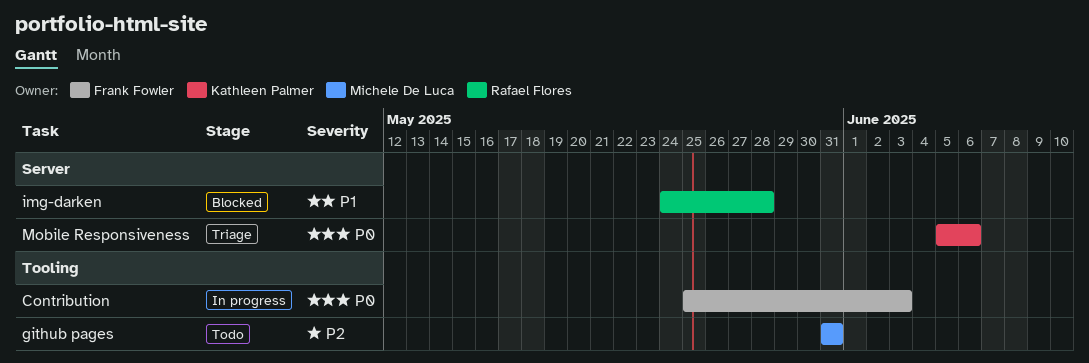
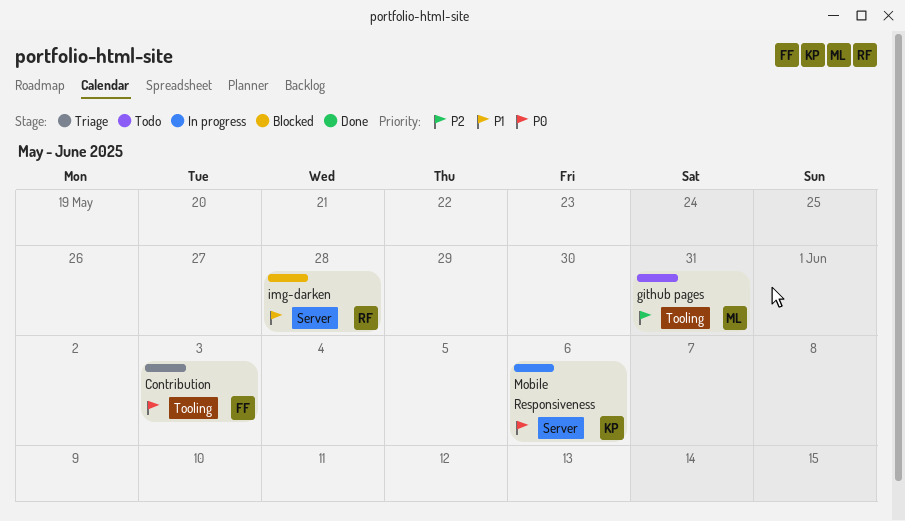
Contribution, status: In progress -> Triage
Mobile Responsiveness, status: Triage -> In progress

